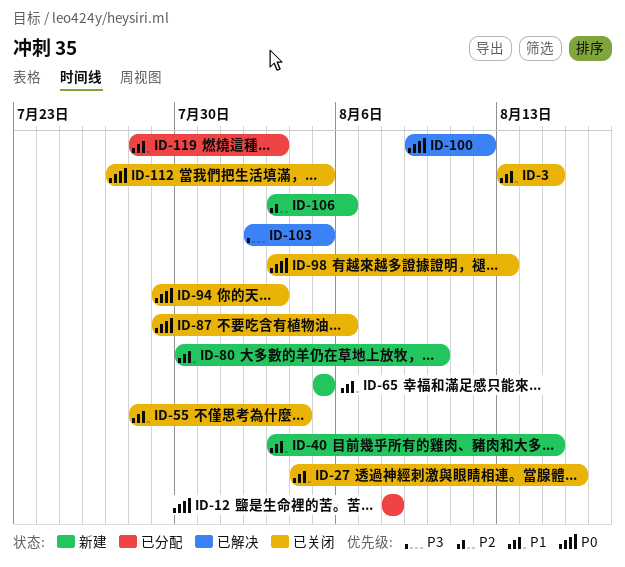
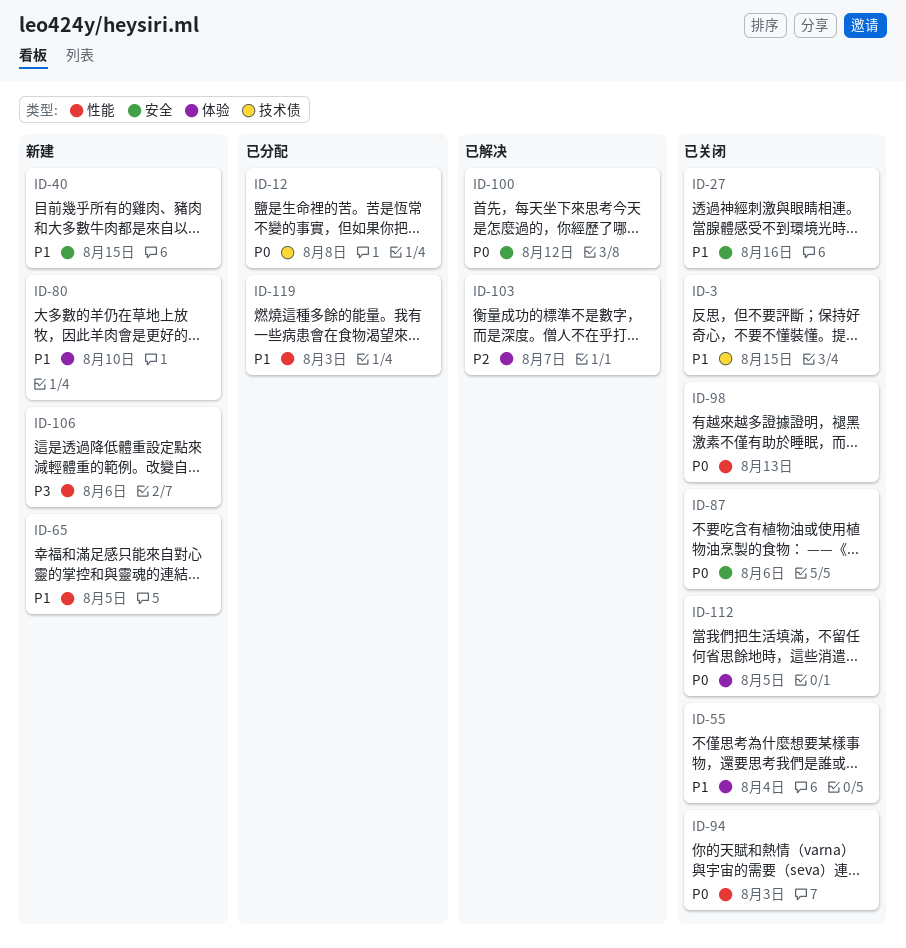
ID-103, priority: P3 -> P2
ID-103, due: Aug 5 -> Aug 7
ID-106, priority: P2 -> P3

